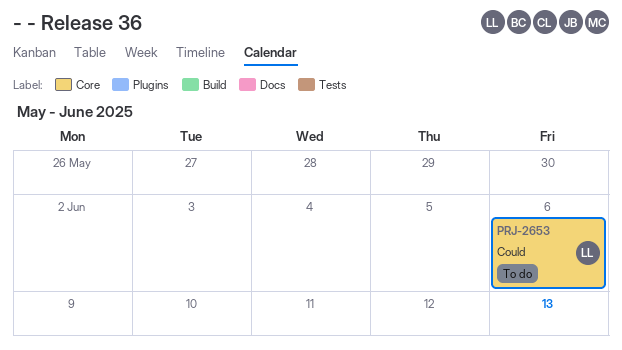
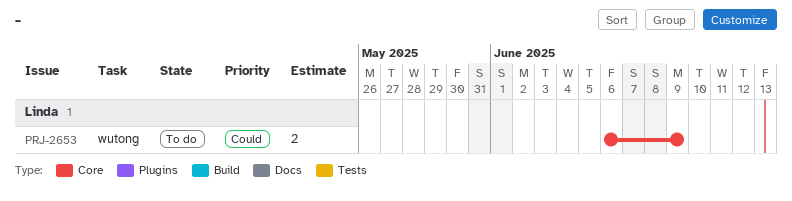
PRJ-2653, due: Jun 6 -> Jun 9

